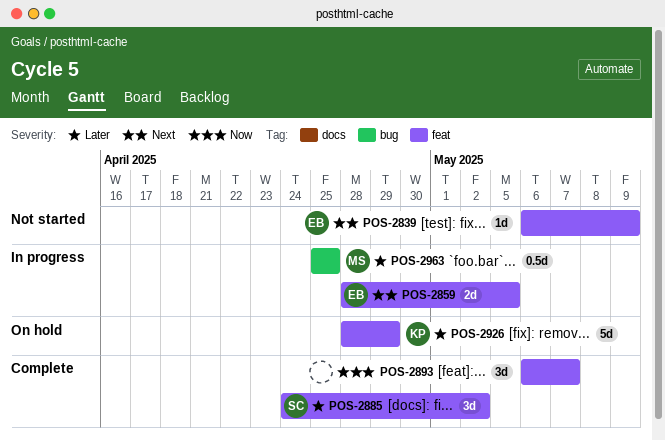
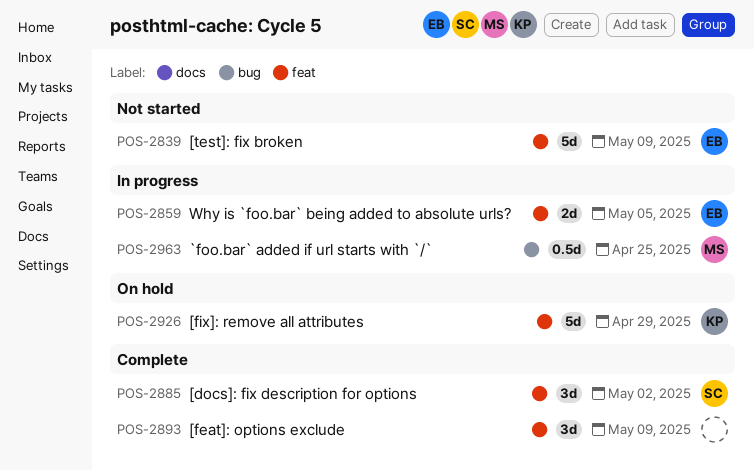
POS-2839, estimate: 1d -> 5d
POS-2893, due: May 7 -> May 9

